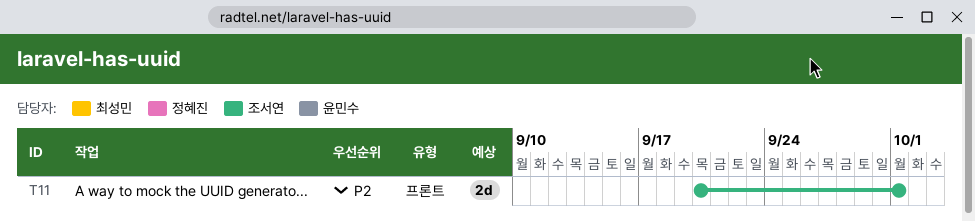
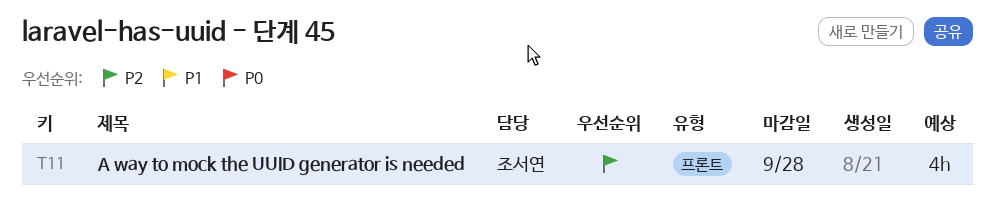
T11, estimate: 2d -> 4h
T11, due: Oct 1 -> Sep 28

